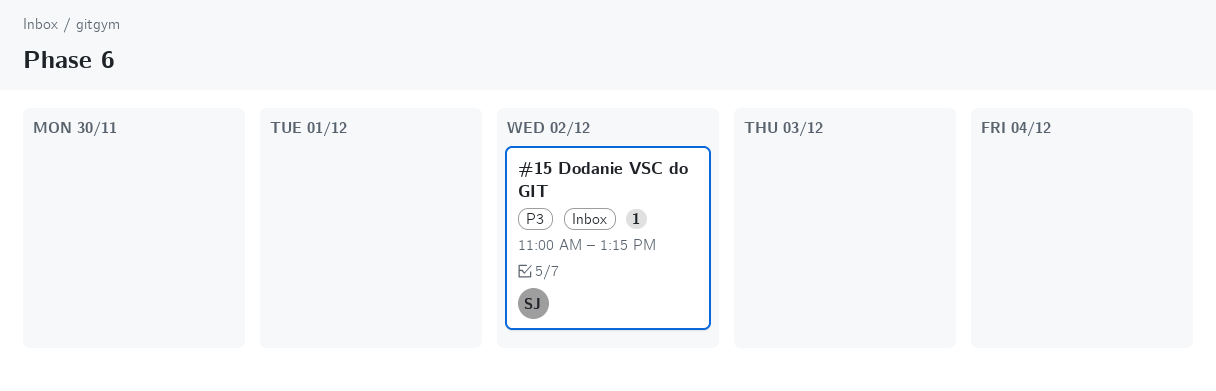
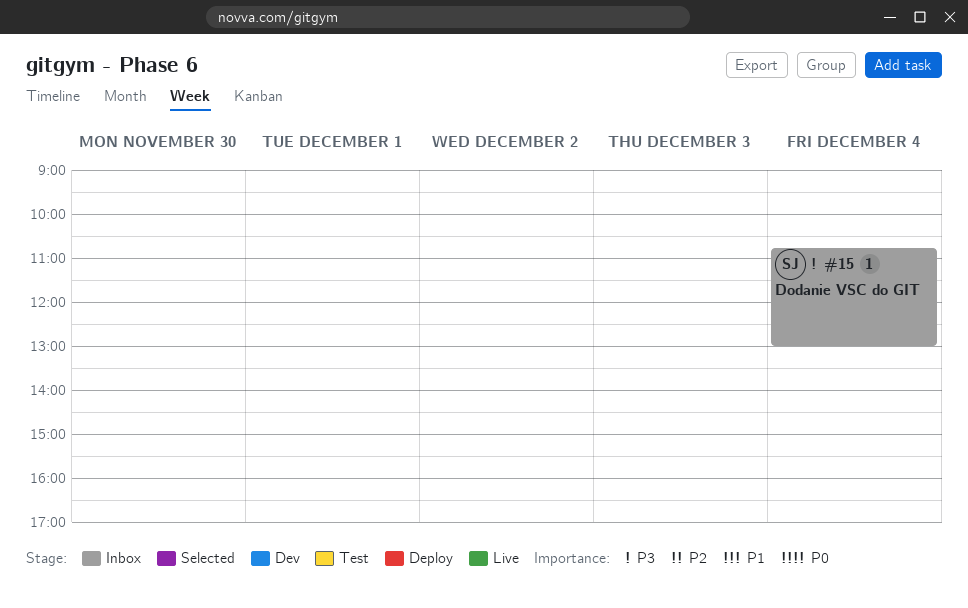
#15, day: Dec 2 -> Dec 4
#15, begins: 11:00 -> 10:45
#15, ends: 13:15 -> 13:00

